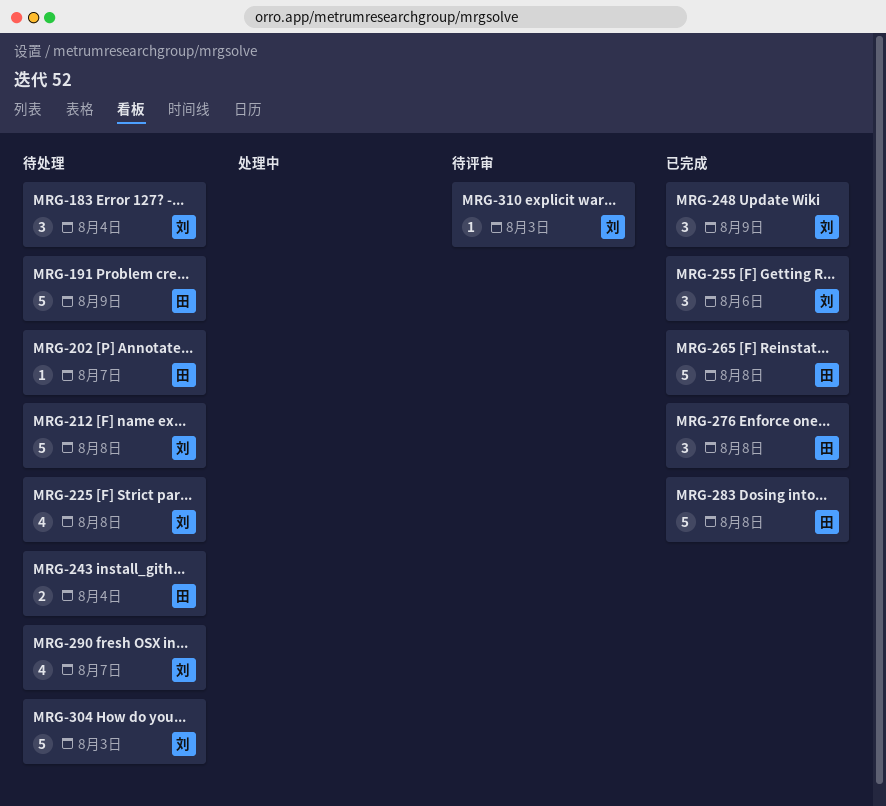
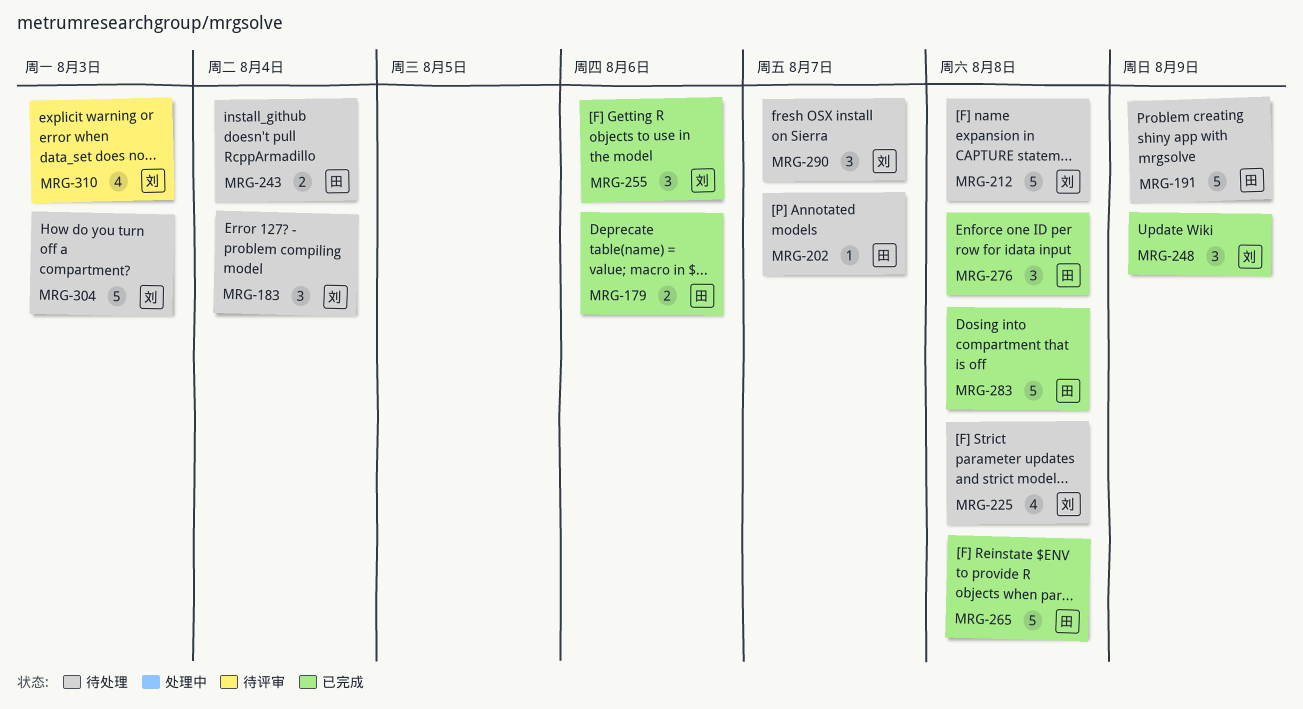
MRG-179: none -> present
MRG-290, estimate: 4 -> 3
MRG-310, estimate: 1 -> 4

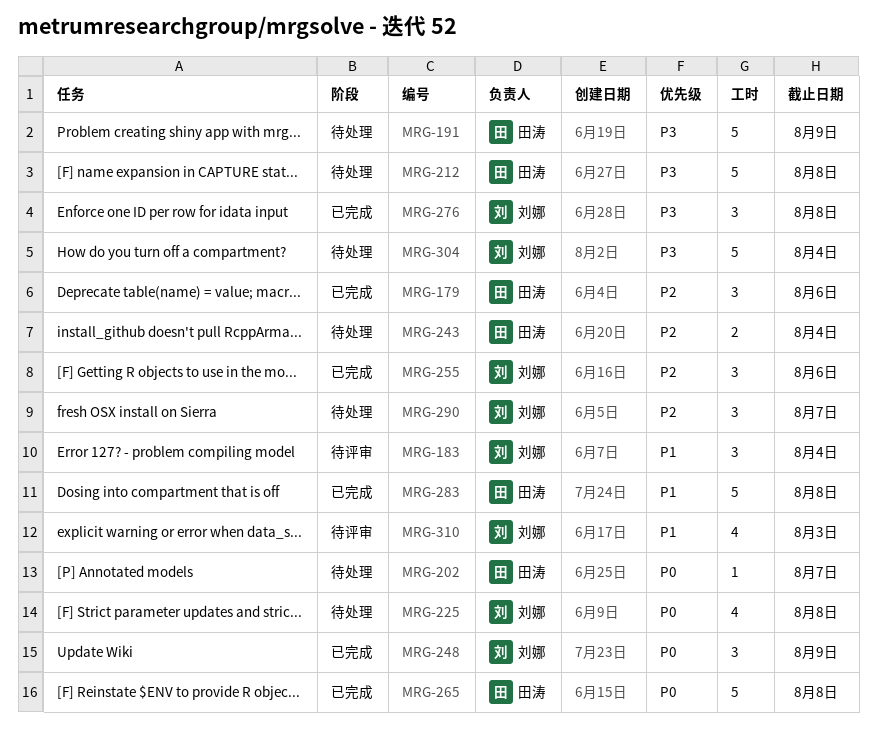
MRG-179, estimate: 2 -> 3
MRG-183, status: 待处理 -> 待评审
MRG-212, owner: 刘娜 -> 田涛
MRG-276, owner: 田涛 -> 刘娜
MRG-304, due: Aug 3 -> Aug 4

